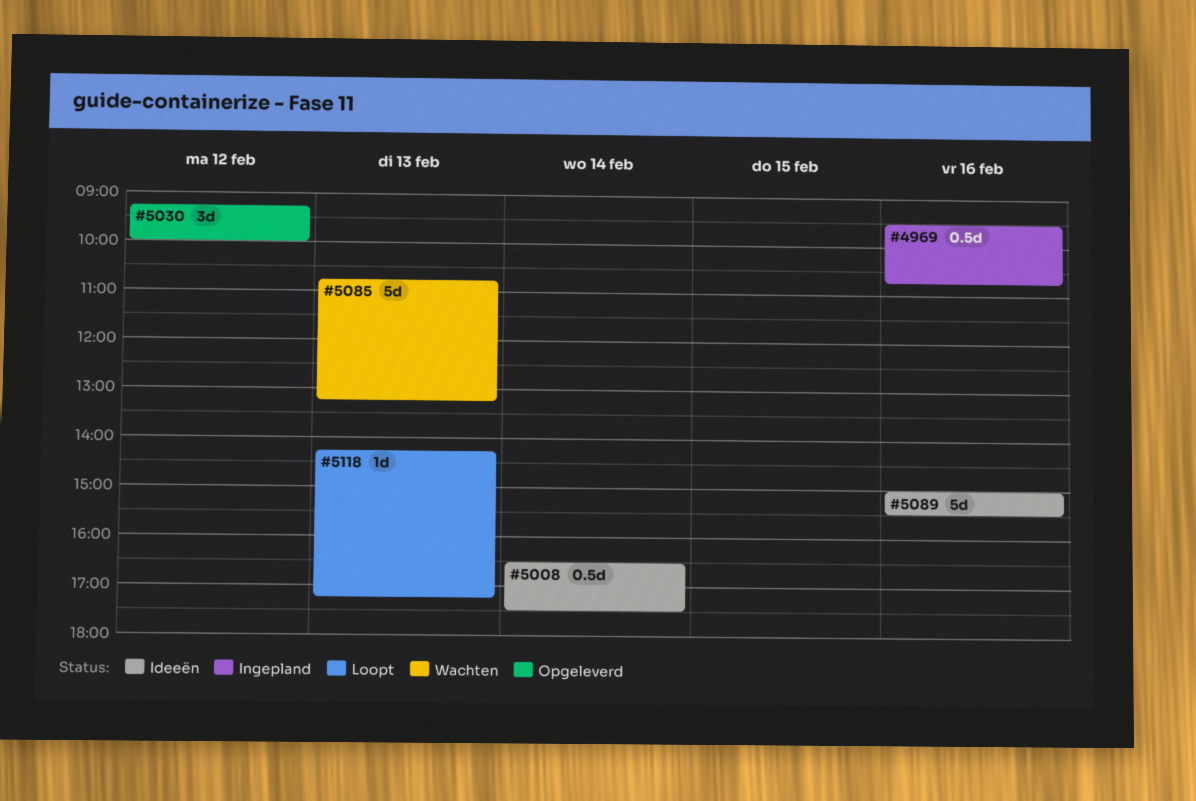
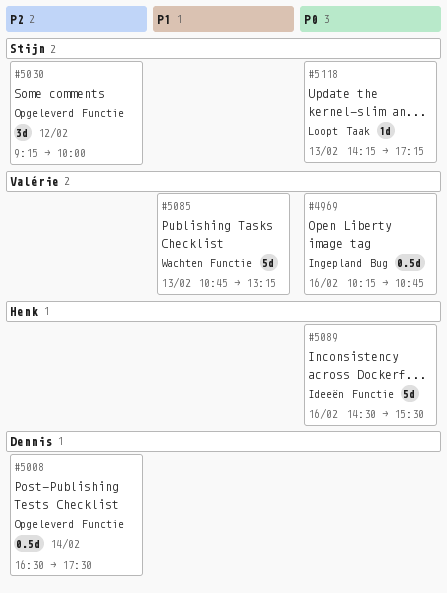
#4969, begins: 09:30 -> 10:15
#5008, status: Ideeën -> Opgeleverd
#5089, begins: 15:00 -> 14:30

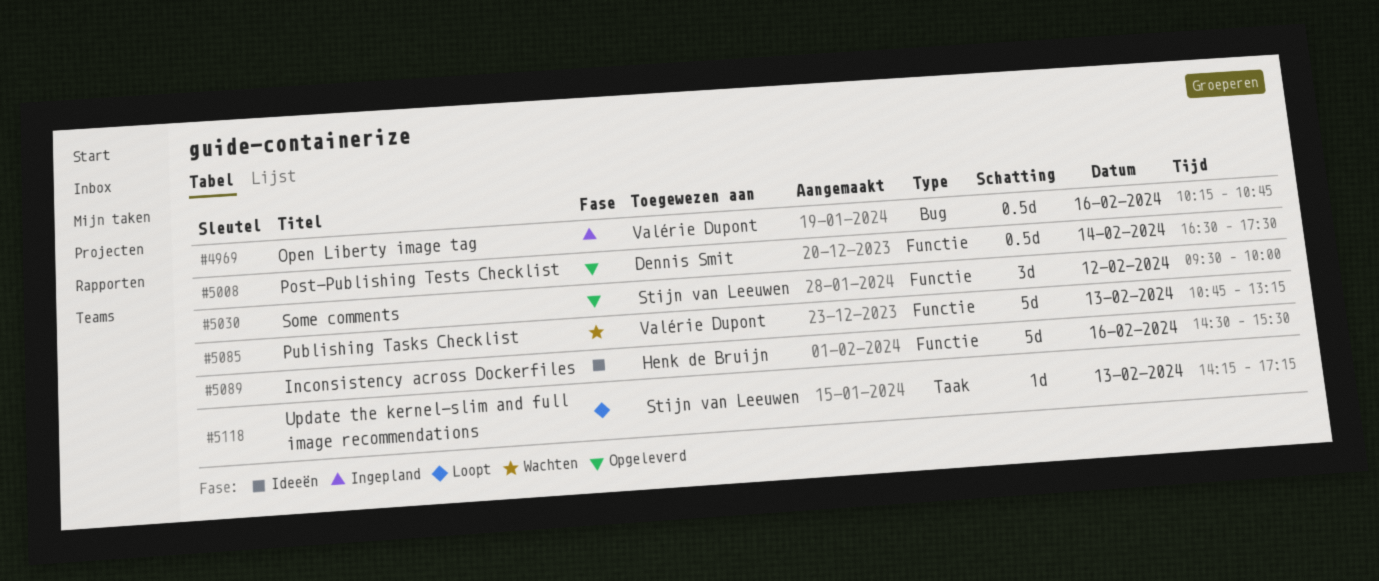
#5030, begins: 09:15 -> 09:30

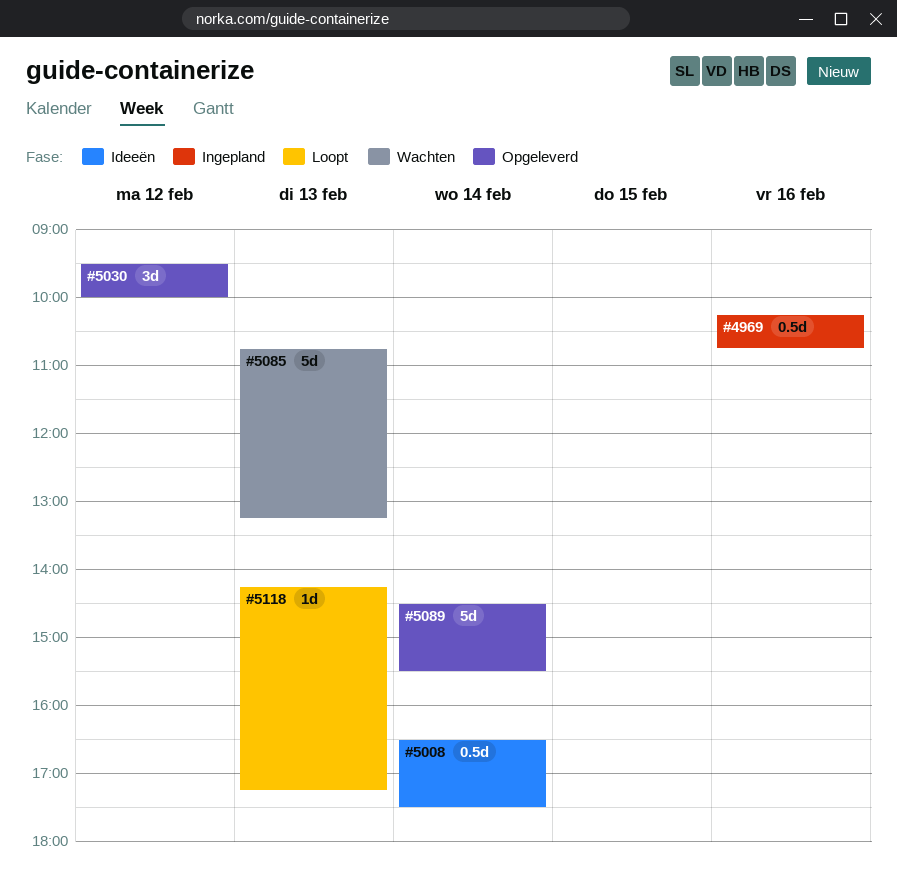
#5008, status: Opgeleverd -> Ideeën
#5089, status: Ideeën -> Opgeleverd
#5089, day: Feb 16 -> Feb 14

